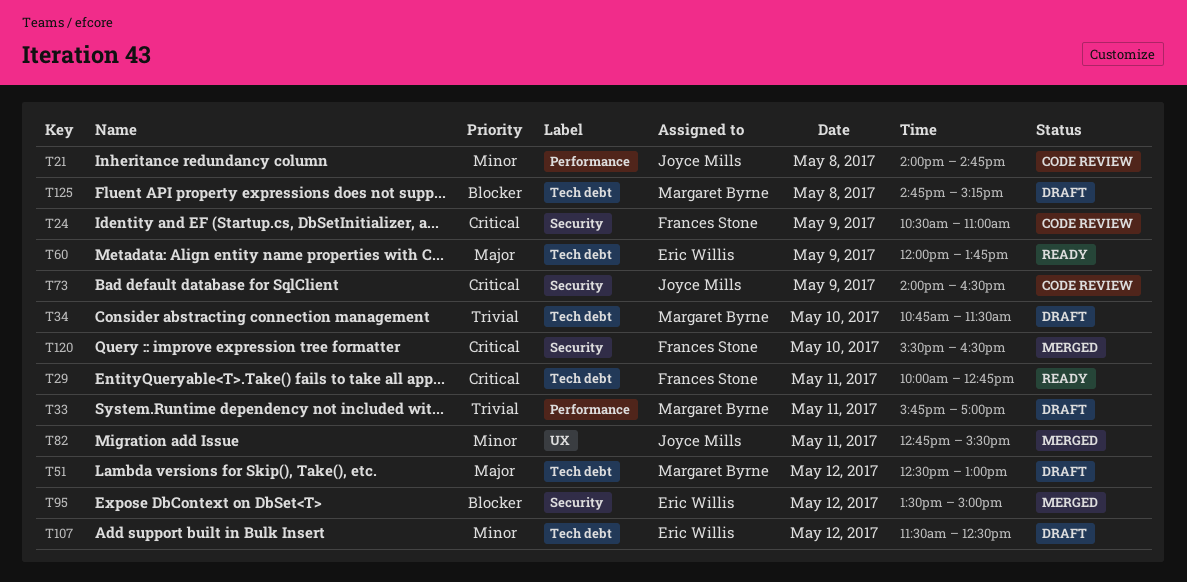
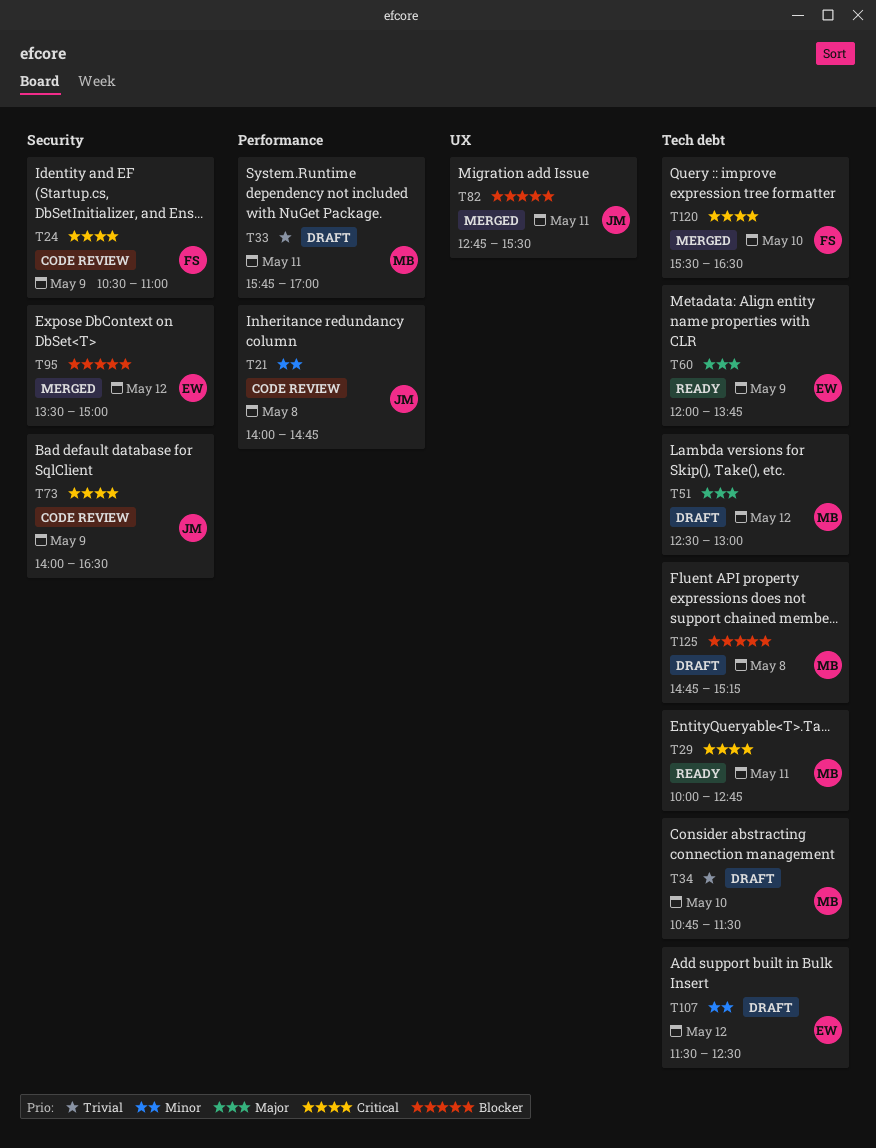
T29, owner: Frances Stone -> Margaret Byrne
T82, priority: Minor -> Blocker
T120, label: Security -> Tech debt

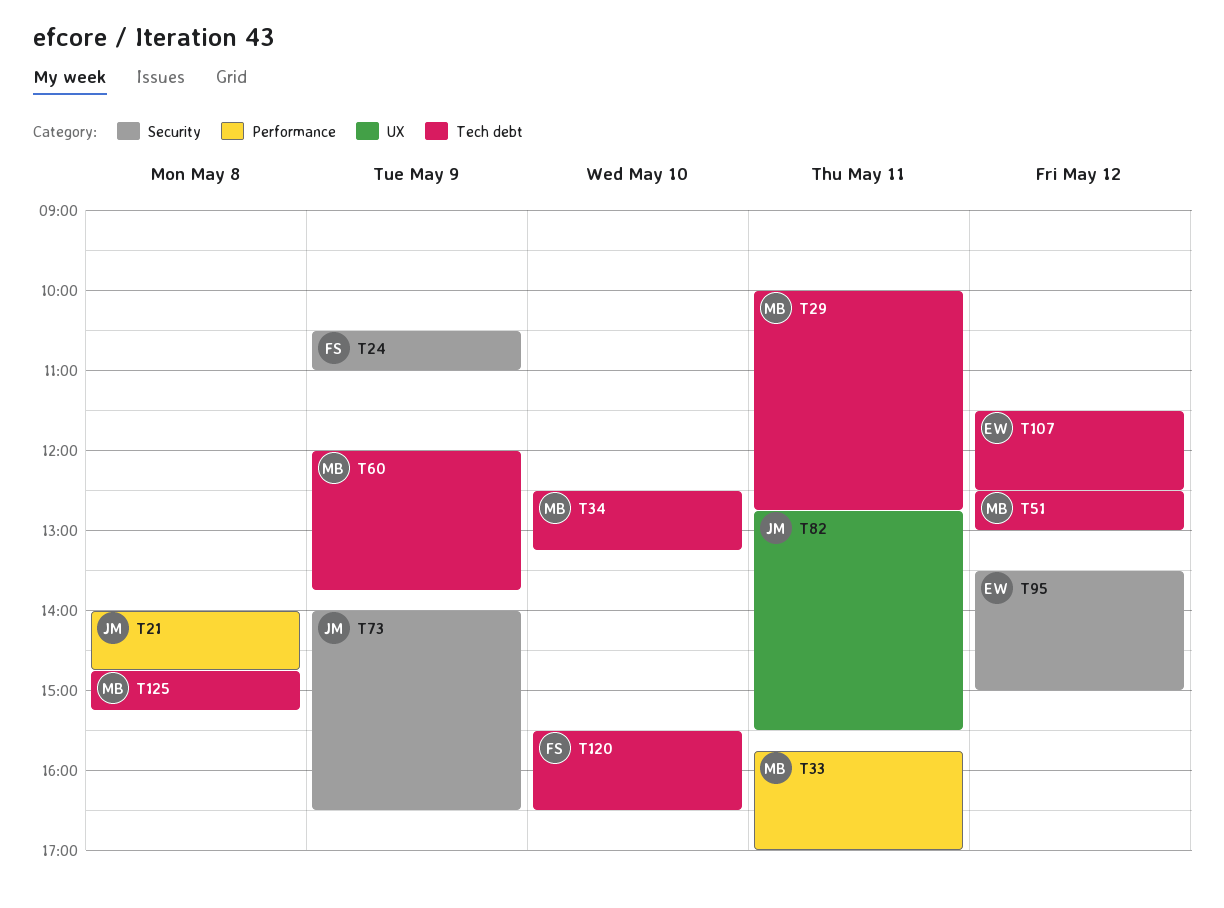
T34, begins: 10:45 -> 12:30
T34, ends: 11:30 -> 13:15
T60, owner: EW -> MB

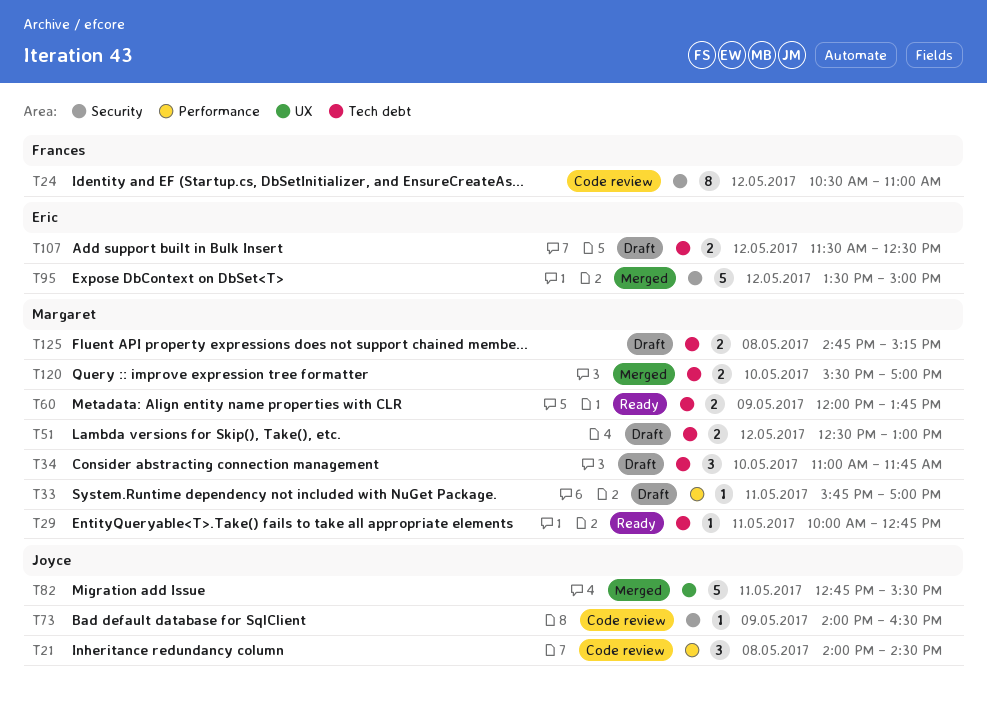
T21, ends: 14:45 -> 14:30
T24, day: May 9 -> May 12
T34, begins: 12:30 -> 11:00
T34, ends: 13:15 -> 11:45
T120, owner: Frances -> Margaret
T120, ends: 16:30 -> 17:00

